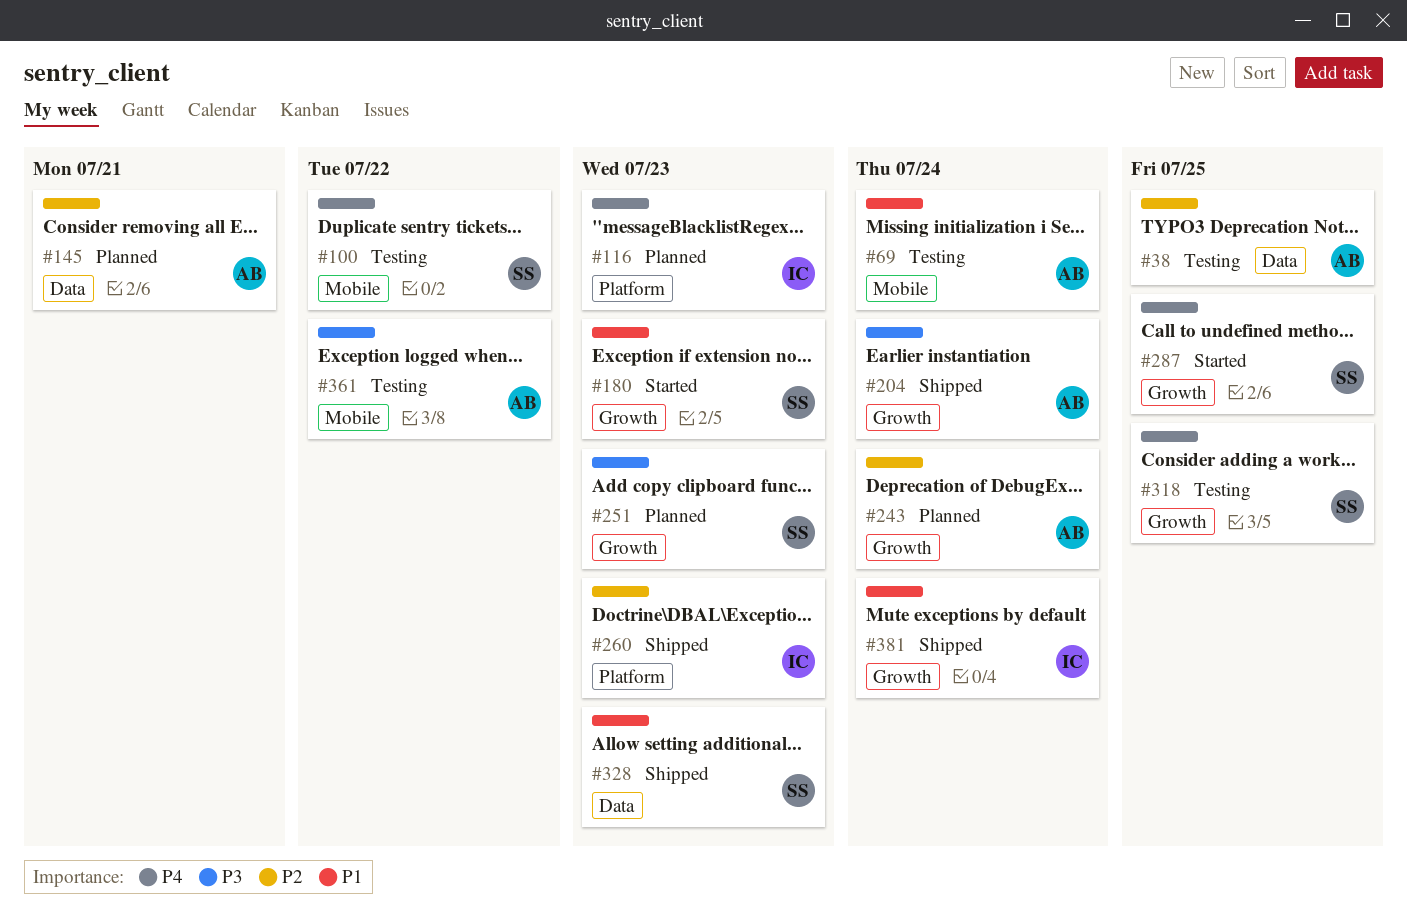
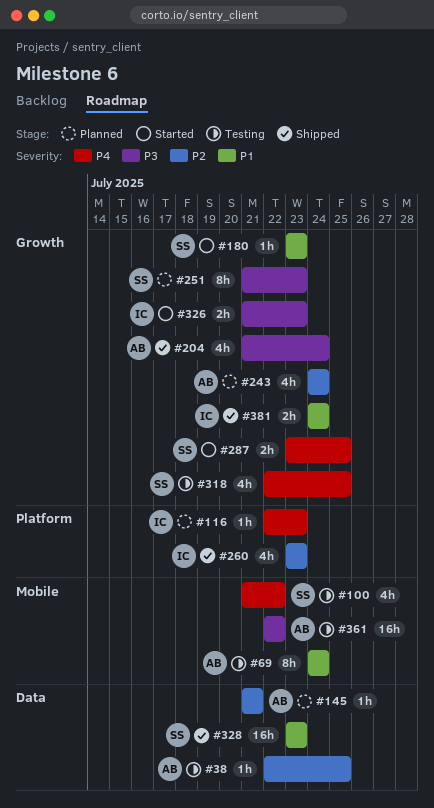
#326: none -> present

